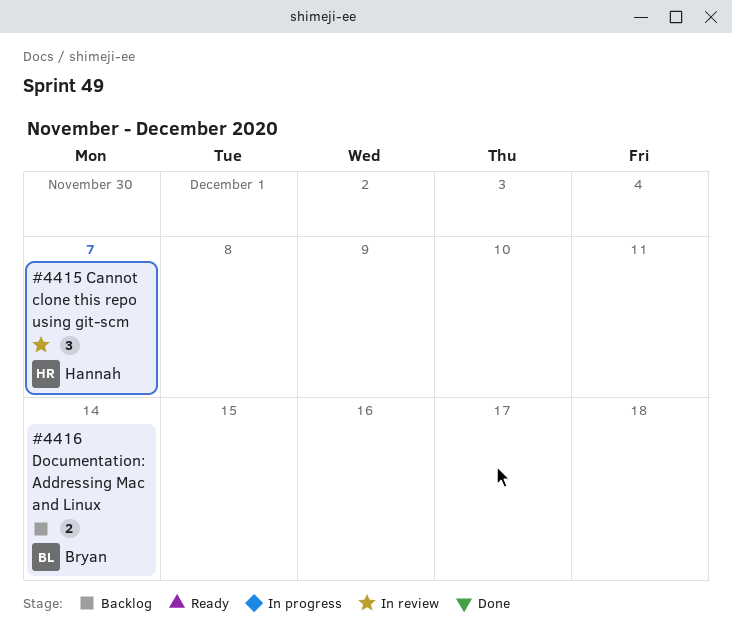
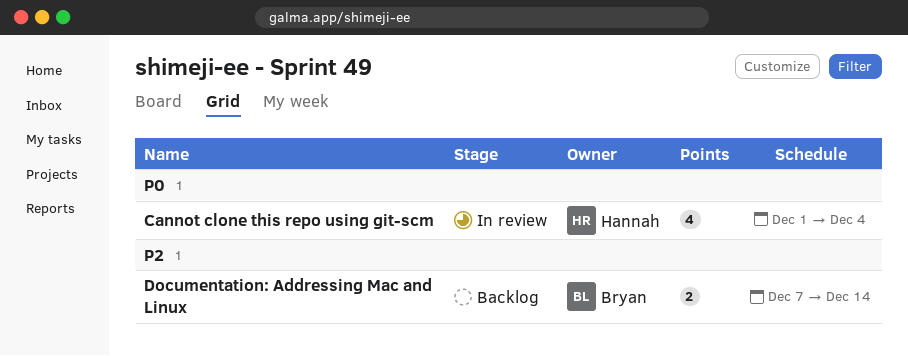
Cannot clone this repo using git-scm, estimate: 3 -> 4
Cannot clone this repo using git-scm, due: Dec 7 -> Dec 4

